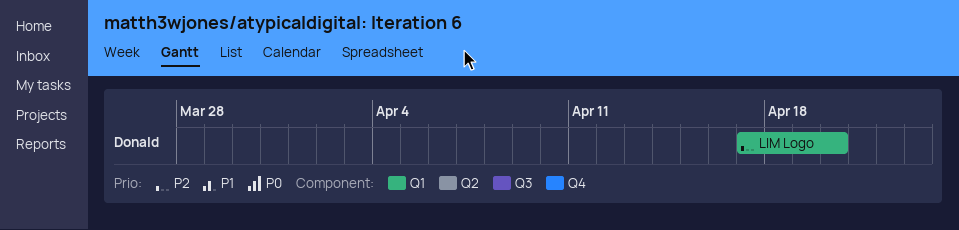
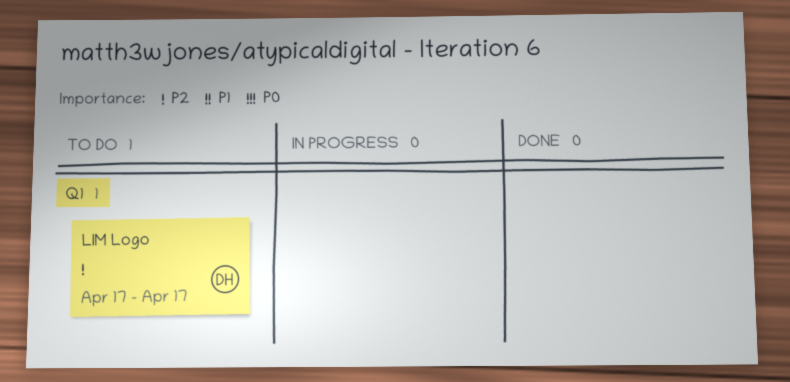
LIM Logo, due: Apr 20 -> Apr 17

